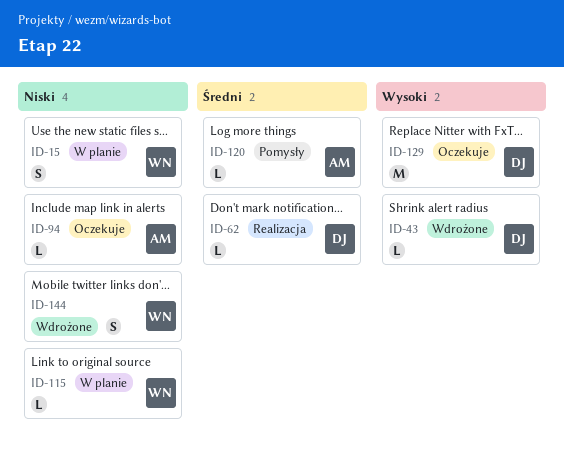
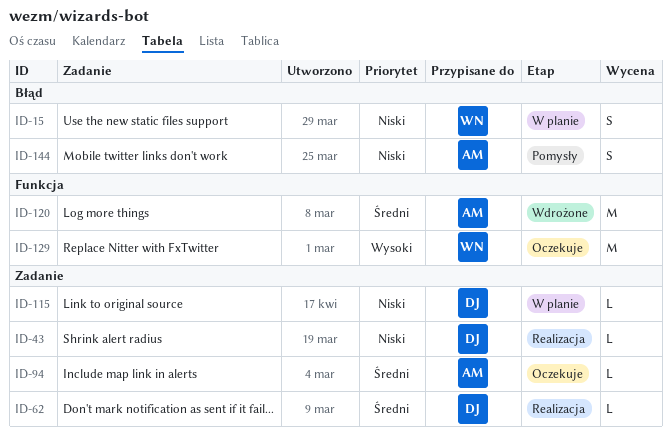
ID-43, status: Wdrożone -> Realizacja
ID-43, priority: Wysoki -> Niski
ID-94, priority: Niski -> Średni
ID-115, owner: WN -> DJ
ID-120, status: Pomysły -> Wdrożone
ID-120, estimate: L -> M
ID-129, owner: DJ -> WN
ID-144, status: Wdrożone -> Pomysły
ID-144, owner: WN -> AM

